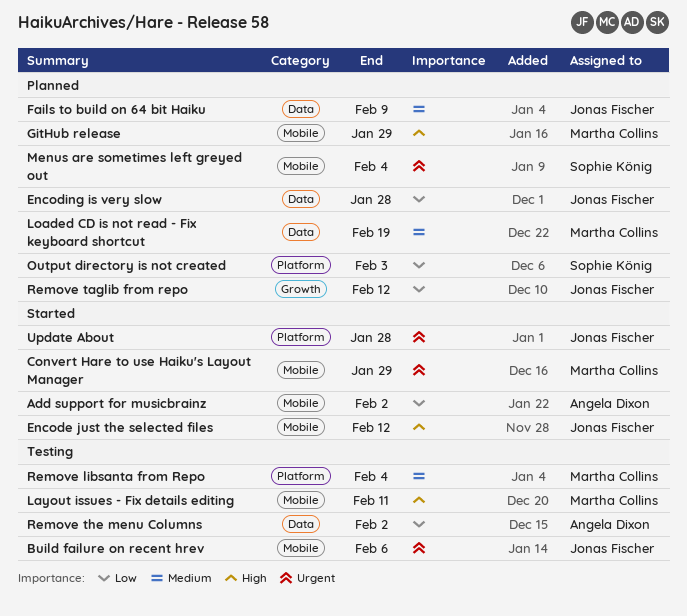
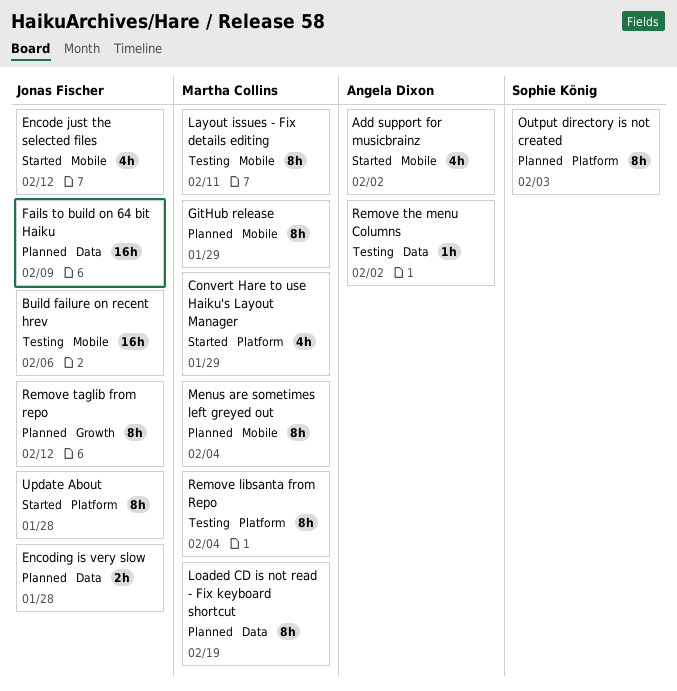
Convert Hare to use Haiku's Layout Manager, label: Mobile -> Platform
Menus are sometimes left greyed out, owner: Sophie König -> Martha Collins

